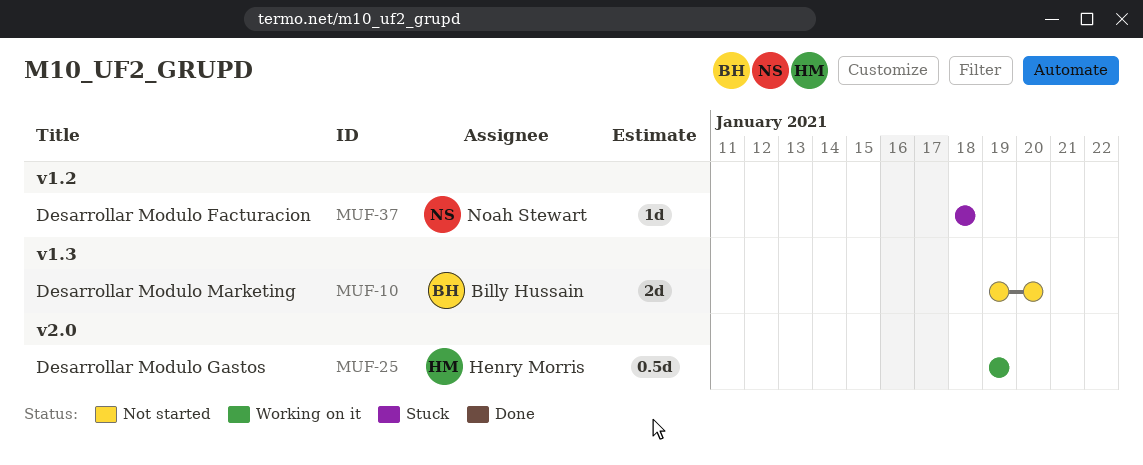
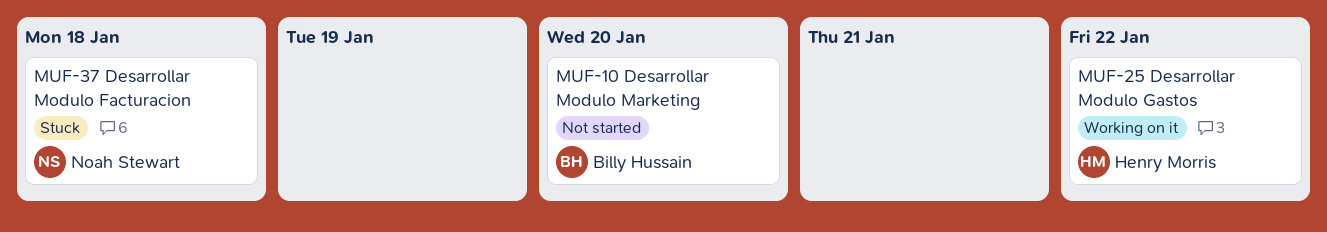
MUF-25, due: Jan 19 -> Jan 22

